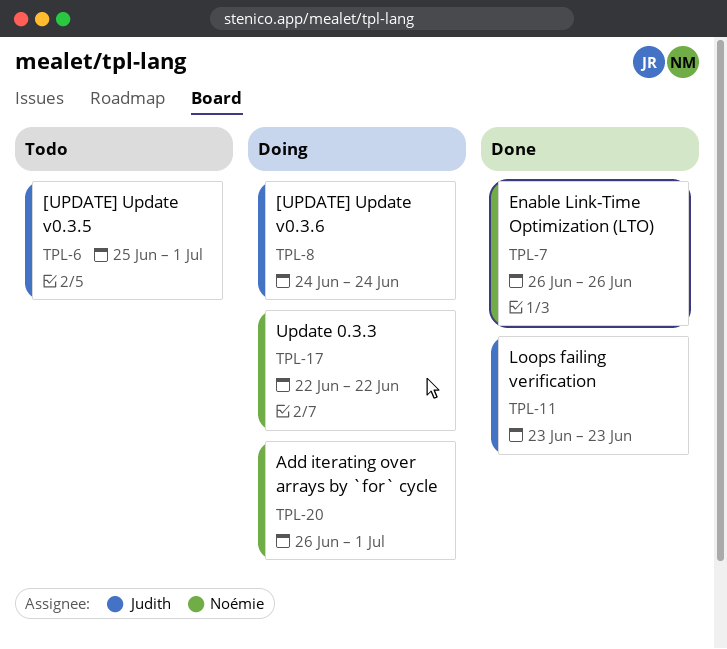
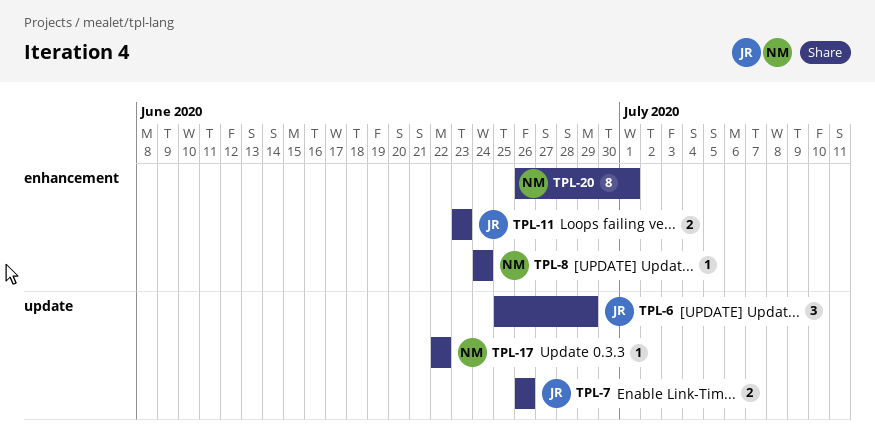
TPL-6, due: Jul 1 -> Jun 29
TPL-7, owner: Noémie -> Judith
TPL-8, owner: Judith -> Noémie

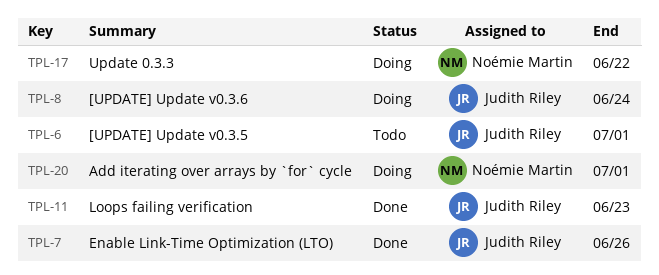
TPL-6, due: Jun 29 -> Jul 1
TPL-8, owner: Noémie Martin -> Judith Riley

